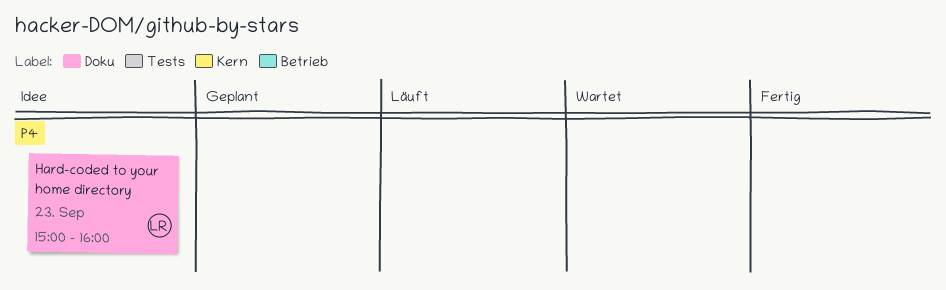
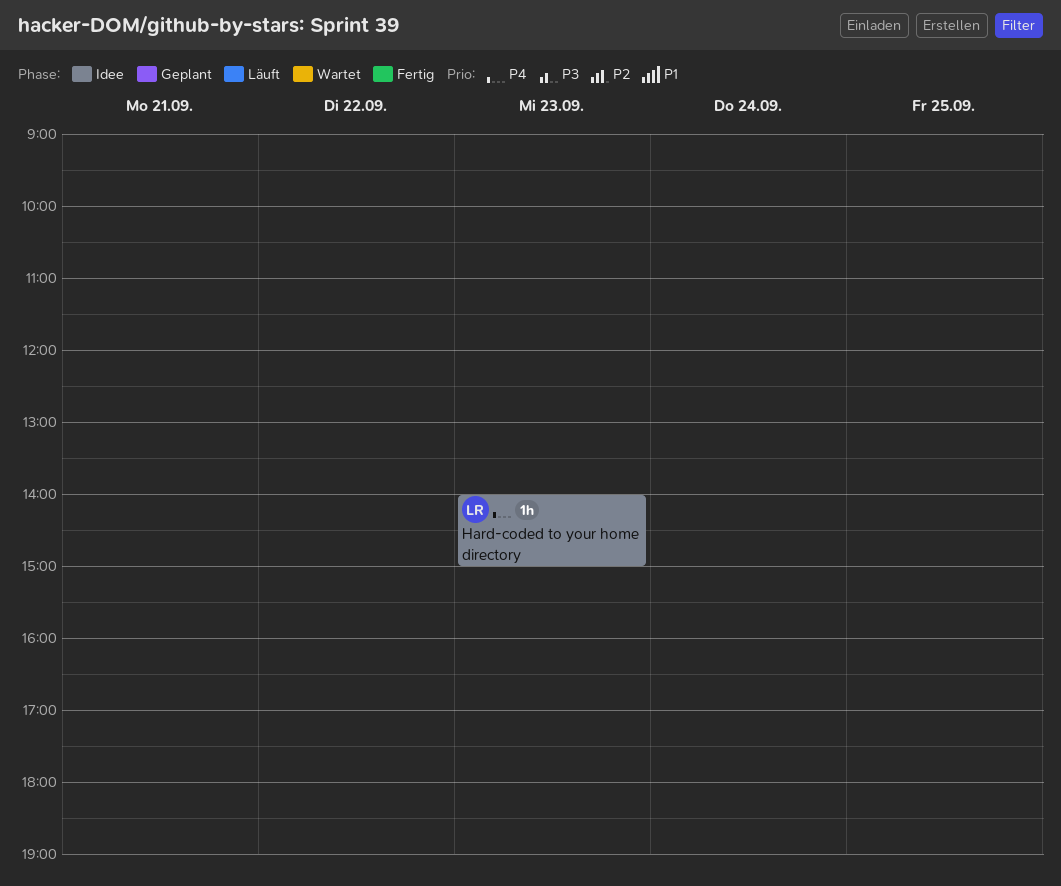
Hard-coded to your home directory, begins: 15:00 -> 14:00
Hard-coded to your home directory, ends: 16:00 -> 15:00

